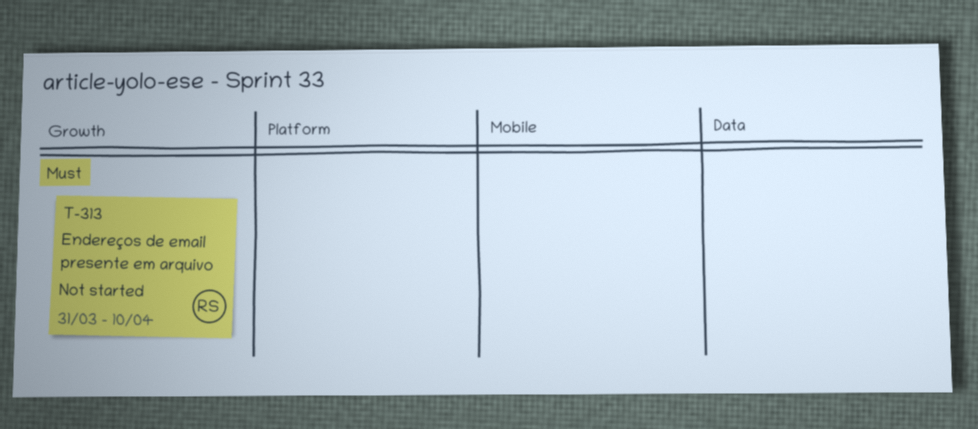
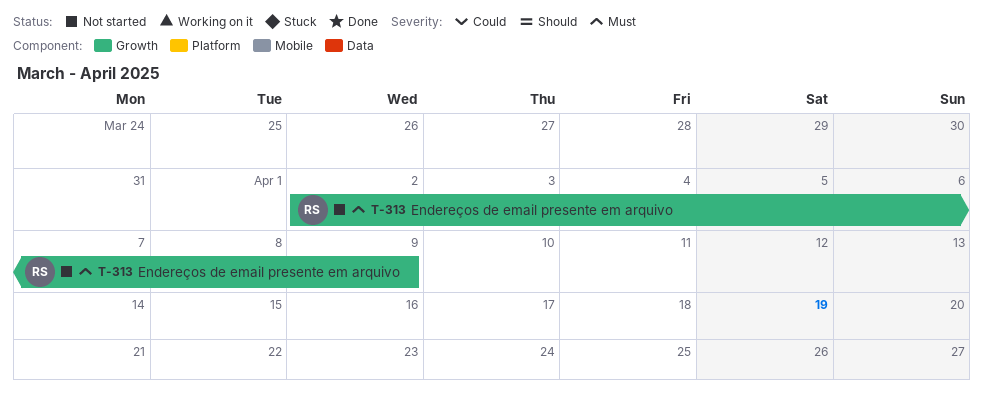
T-313, start: Mar 31 -> Apr 2
T-313, due: Apr 10 -> Apr 9

